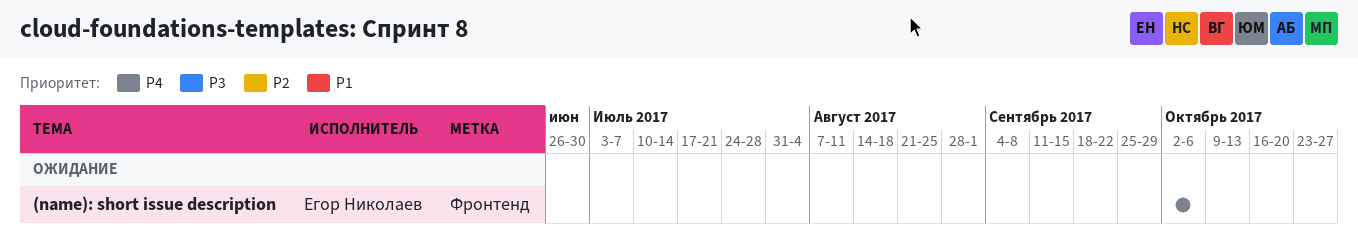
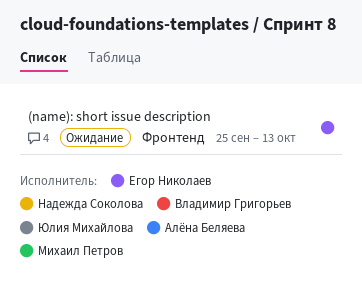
(name): short issue description, start: Oct 2 -> Sep 25
(name): short issue description, due: Oct 6 -> Oct 13

